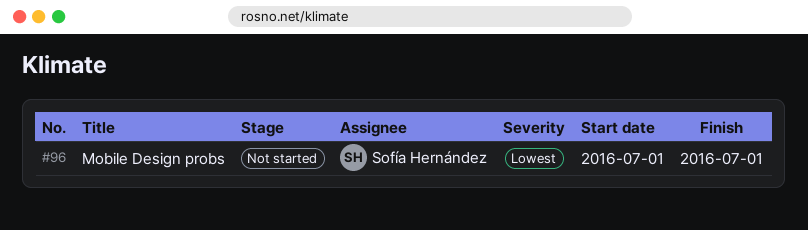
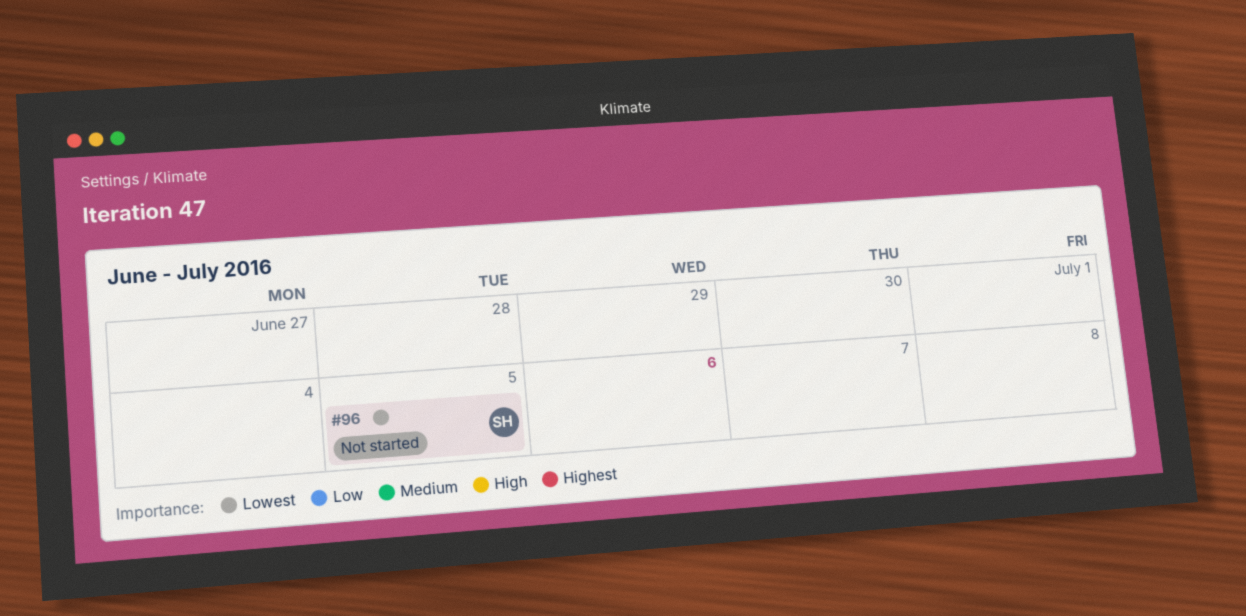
#96, due: Jul 1 -> Jul 5

